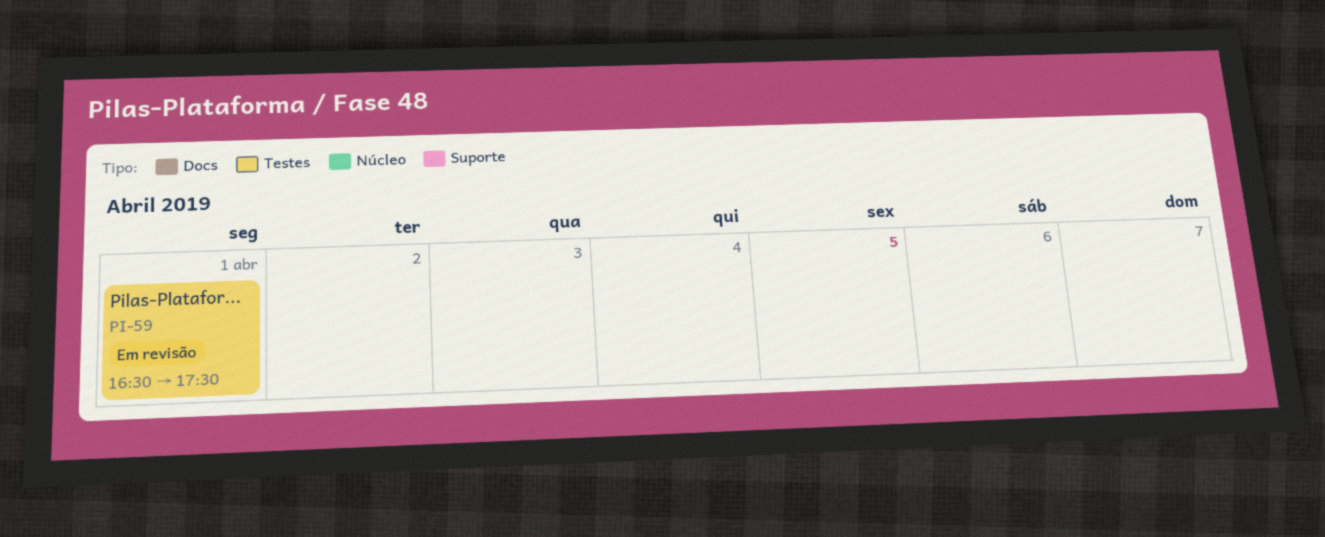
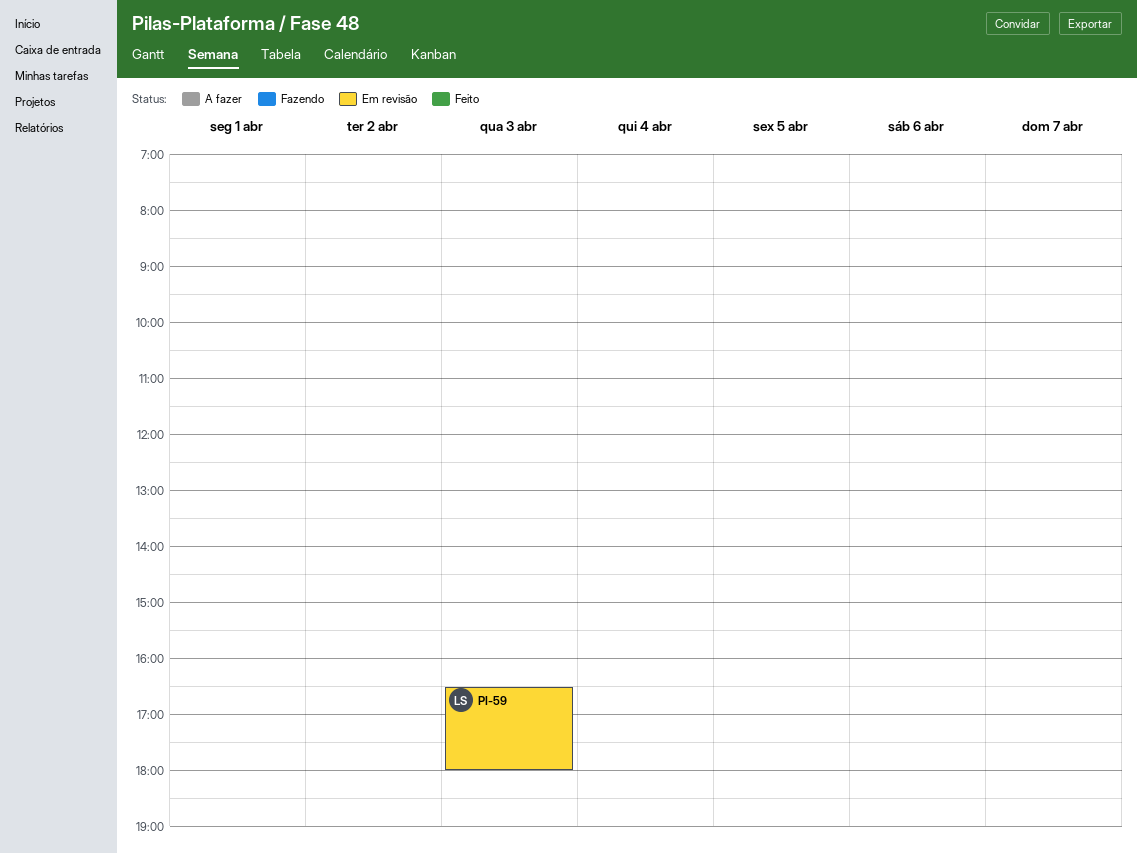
PI-59, day: Apr 1 -> Apr 3
PI-59, ends: 17:30 -> 18:00

